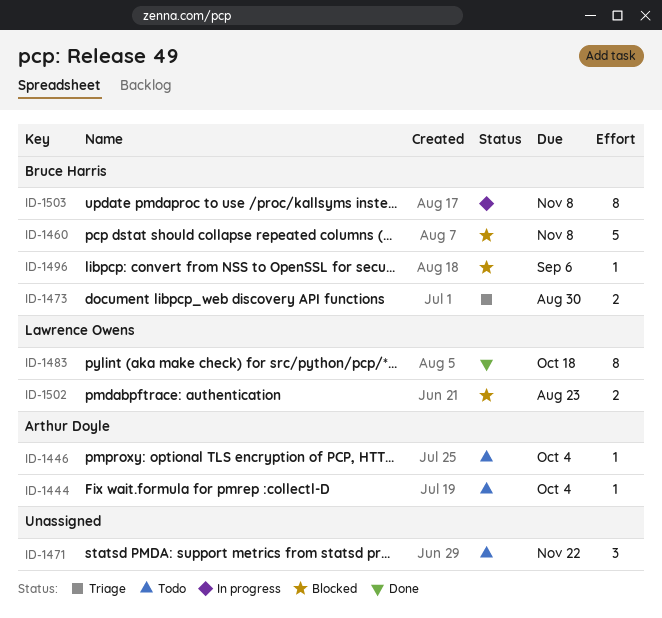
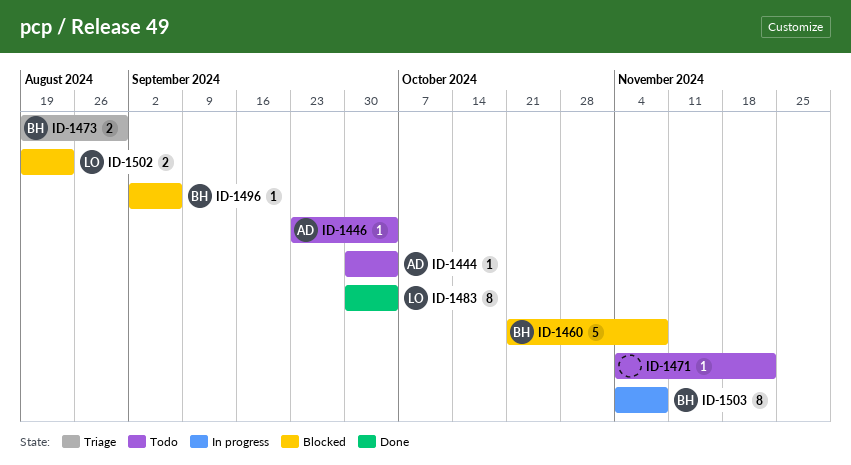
ID-1471, estimate: 3 -> 1
ID-1483, due: Oct 18 -> Oct 4

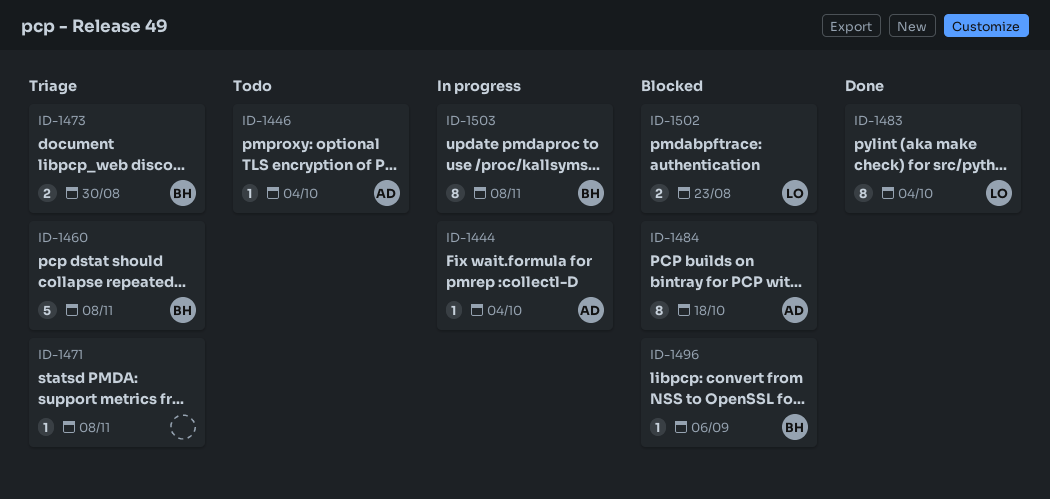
ID-1444, status: Todo -> In progress
ID-1460, status: Blocked -> Triage
ID-1471, status: Todo -> Triage
ID-1471, due: Nov 22 -> Nov 8
ID-1484: none -> present

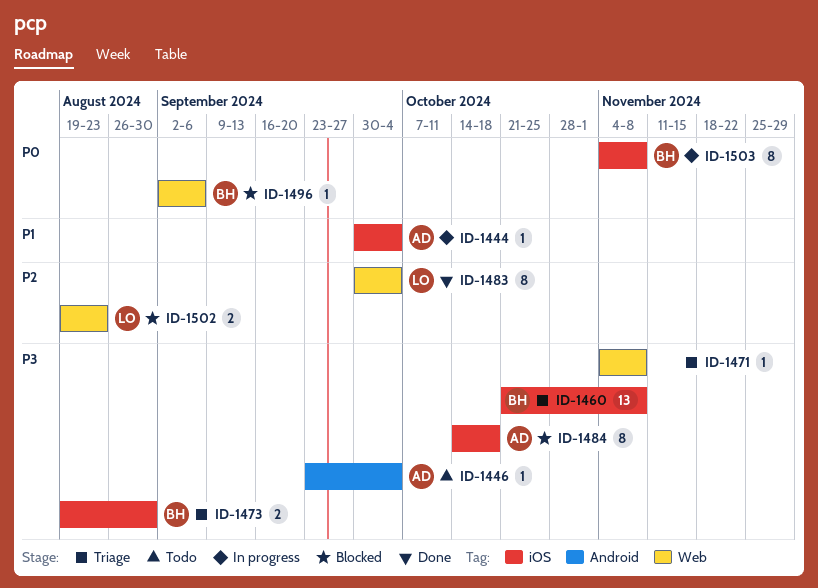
ID-1460, estimate: 5 -> 13

